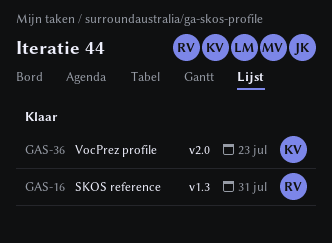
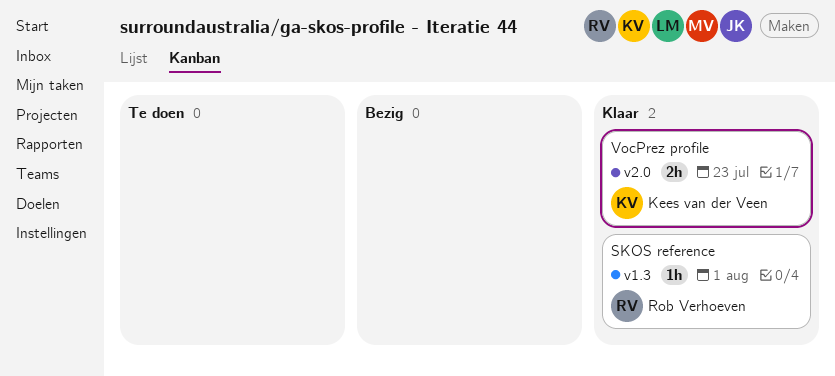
SKOS reference, due: Jul 31 -> Aug 1

